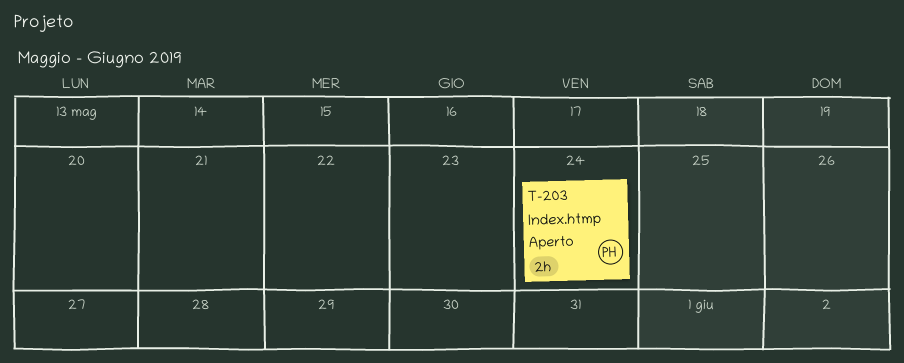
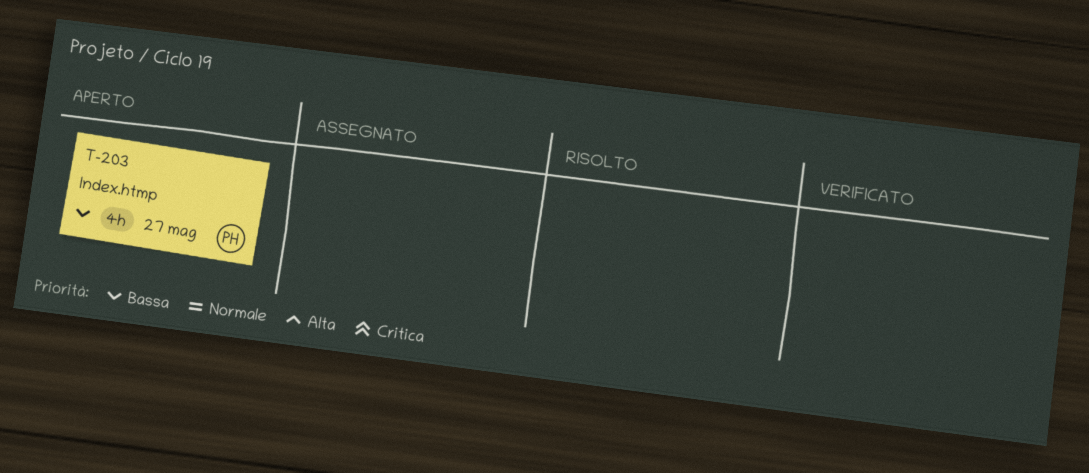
T-203, estimate: 2h -> 4h
T-203, due: May 24 -> May 27

